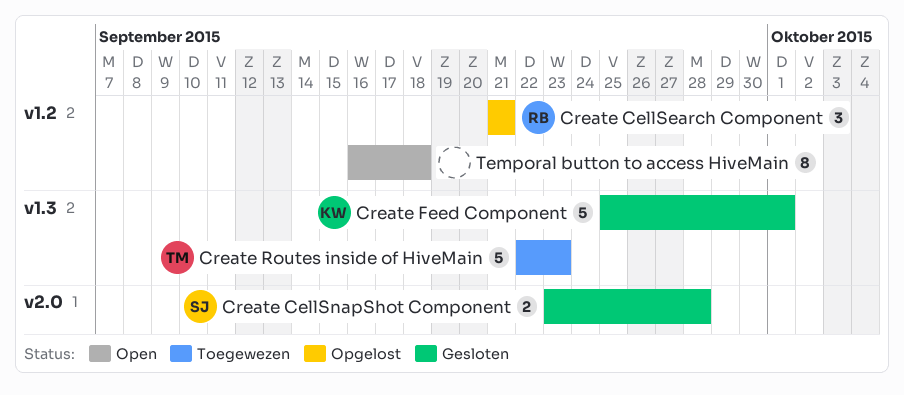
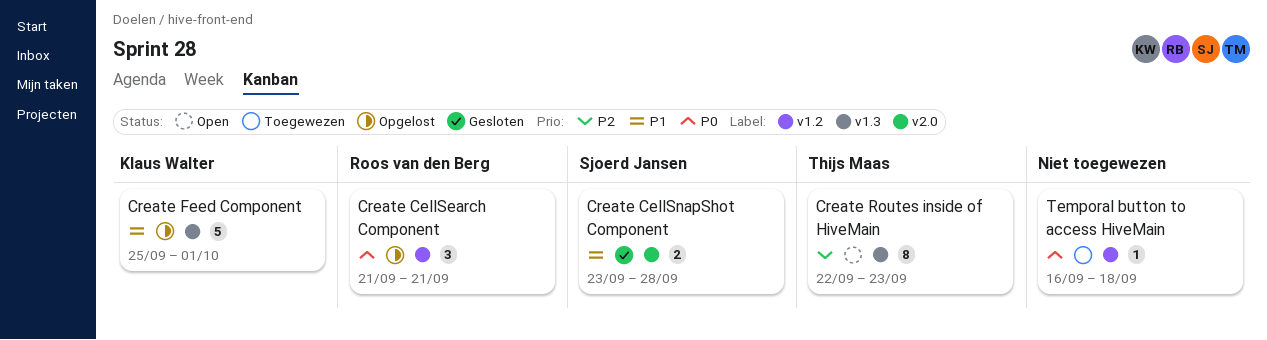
Create Feed Component, status: Gesloten -> Opgelost
Create Routes inside of HiveMain, status: Toegewezen -> Open
Create Routes inside of HiveMain, estimate: 5 -> 8
Temporal button to access HiveMain, status: Open -> Toegewezen
Temporal button to access HiveMain, estimate: 8 -> 1

